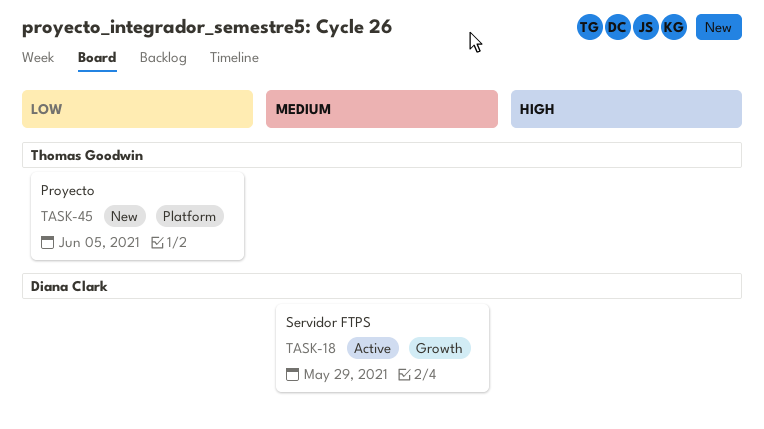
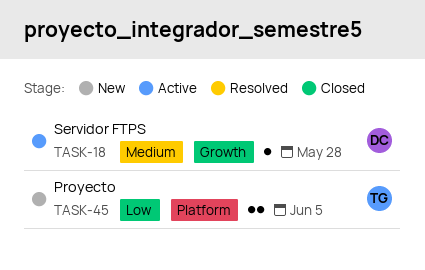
TASK-18, due: May 29 -> May 28

